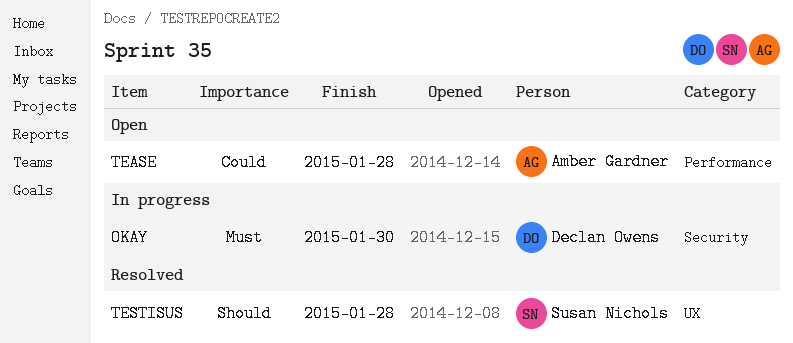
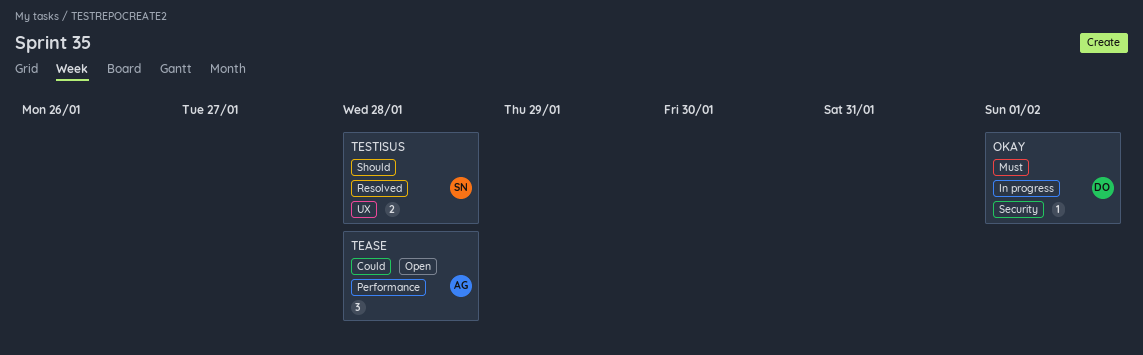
OKAY, due: Jan 30 -> Feb 1

